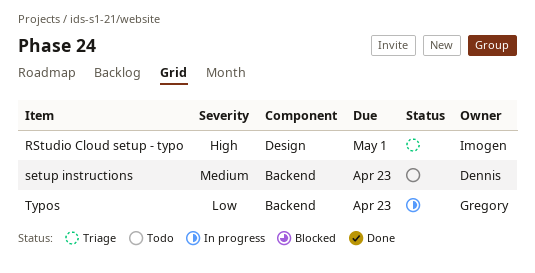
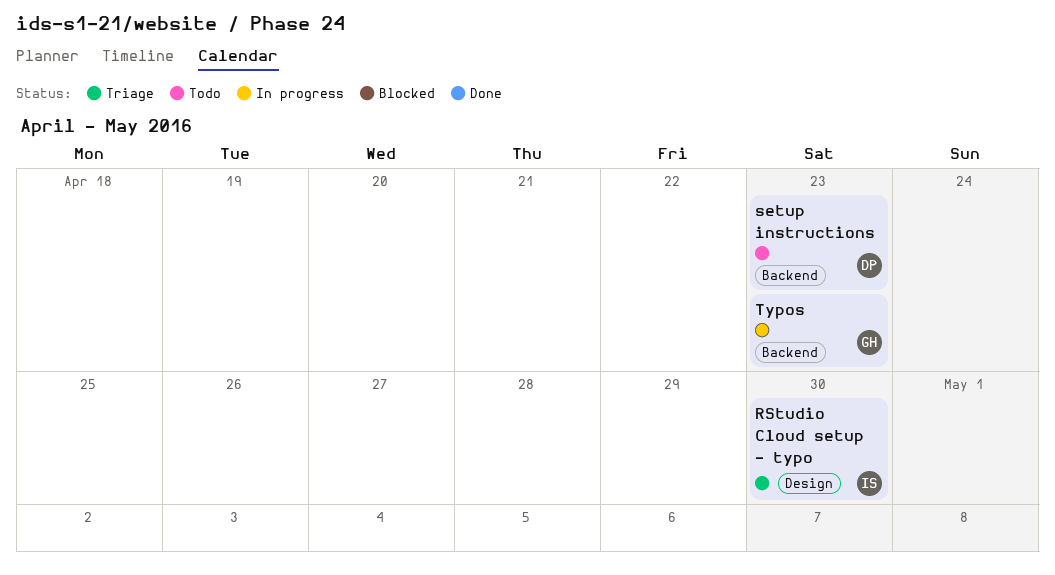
RStudio Cloud setup - typo, due: May 1 -> Apr 30

